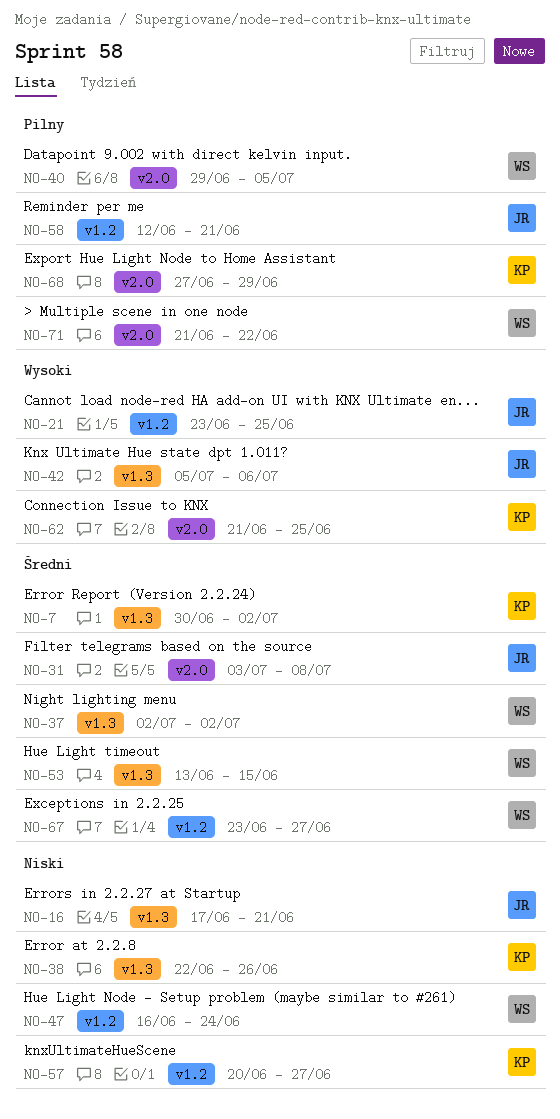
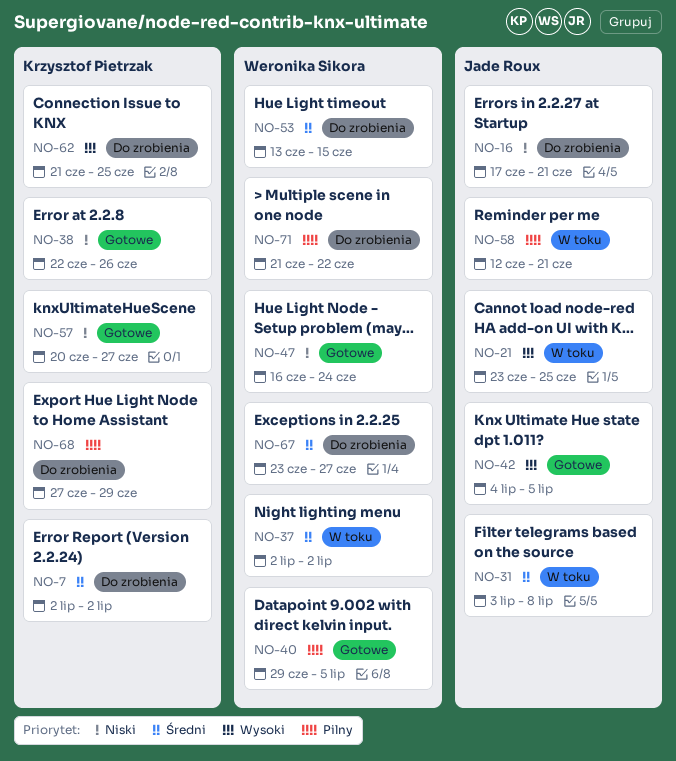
NO-7, start: Jun 30 -> Jul 2
NO-42, start: Jul 5 -> Jul 4
NO-42, due: Jul 6 -> Jul 5

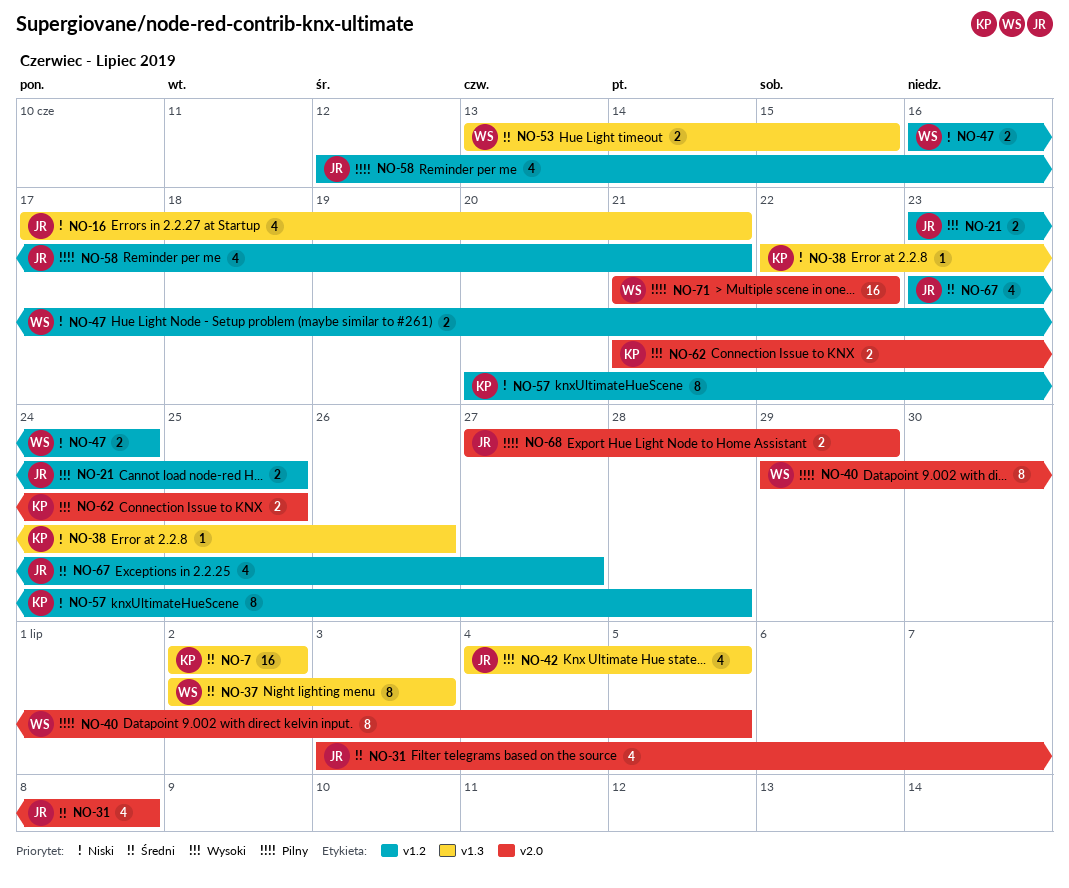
NO-37, due: Jul 2 -> Jul 3
NO-57, due: Jun 27 -> Jun 28
NO-67, owner: Weronika Sikora -> Jade Roux
NO-68, owner: Krzysztof Pietrzak -> Jade Roux

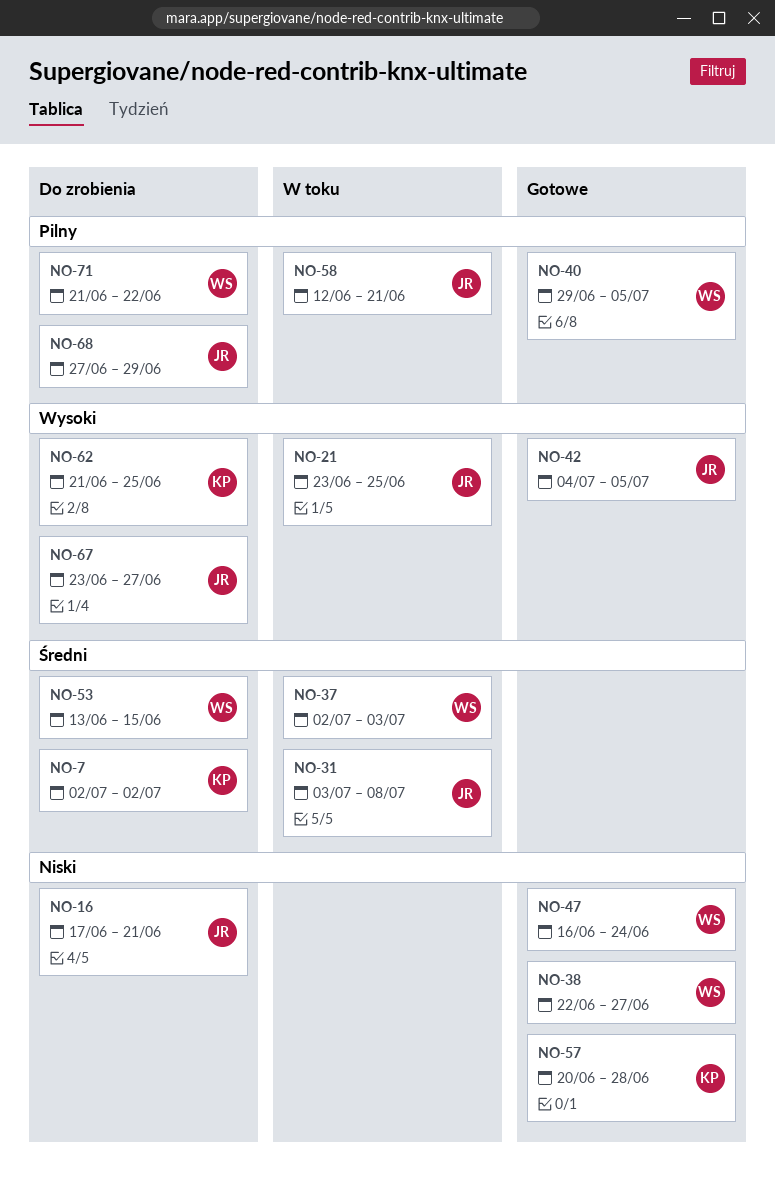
NO-38, owner: KP -> WS
NO-38, due: Jun 26 -> Jun 27
NO-67, priority: Średni -> Wysoki

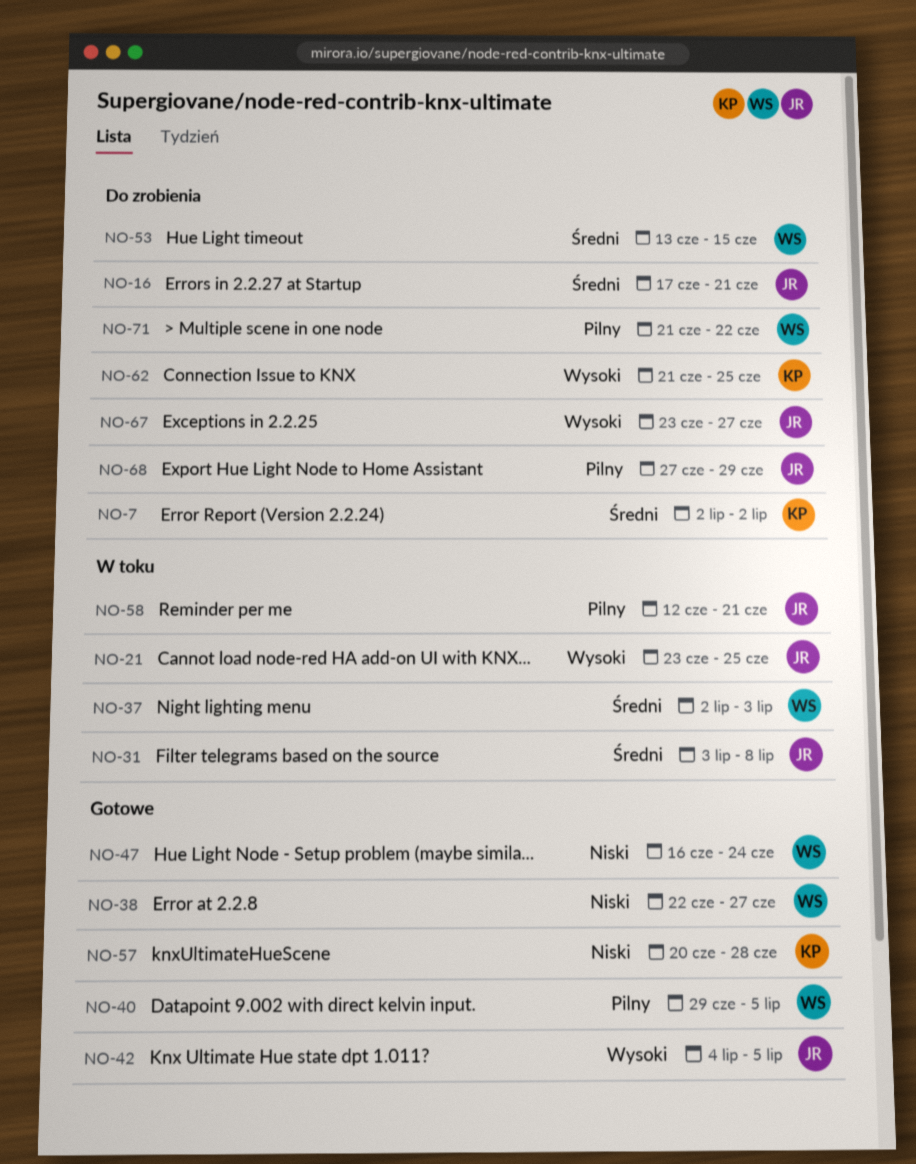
NO-16, priority: Niski -> Średni

